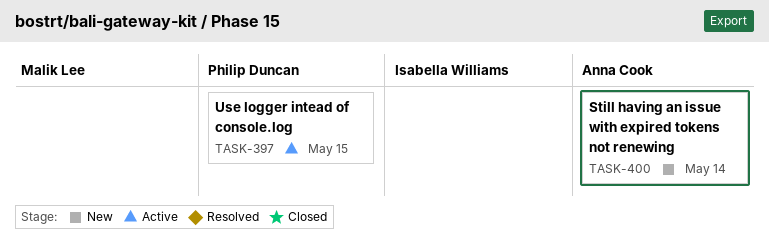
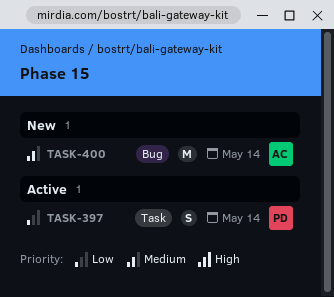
TASK-397, due: May 15 -> May 14

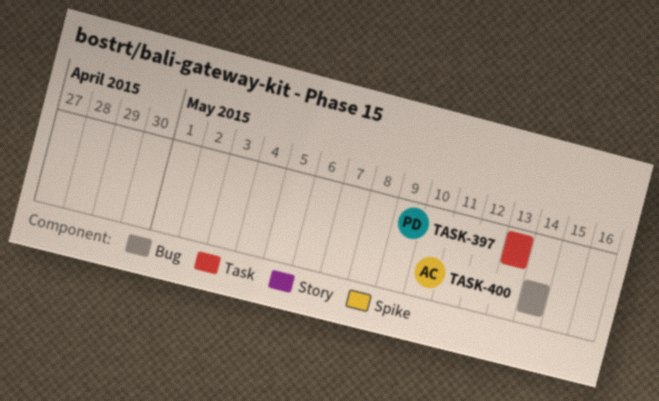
TASK-397, due: May 14 -> May 13

